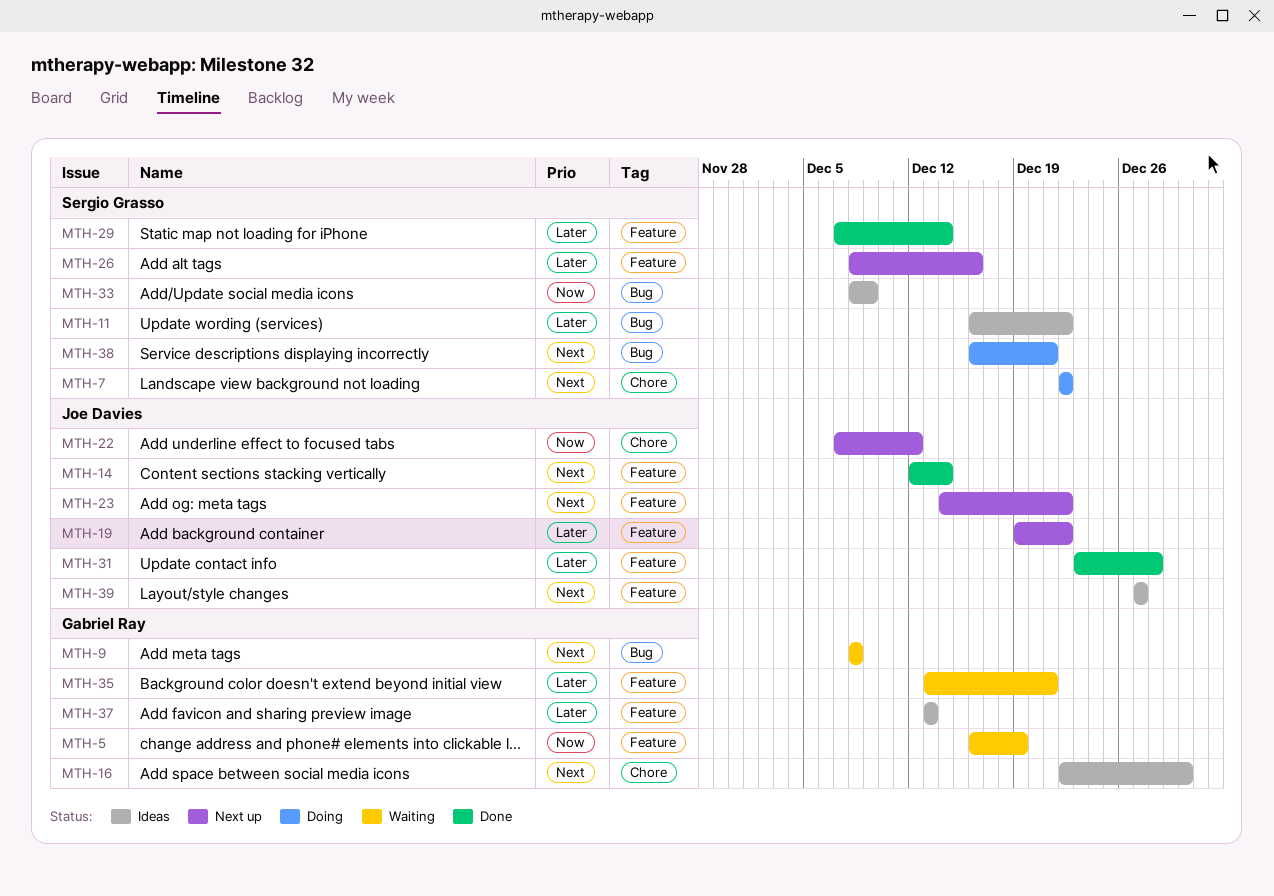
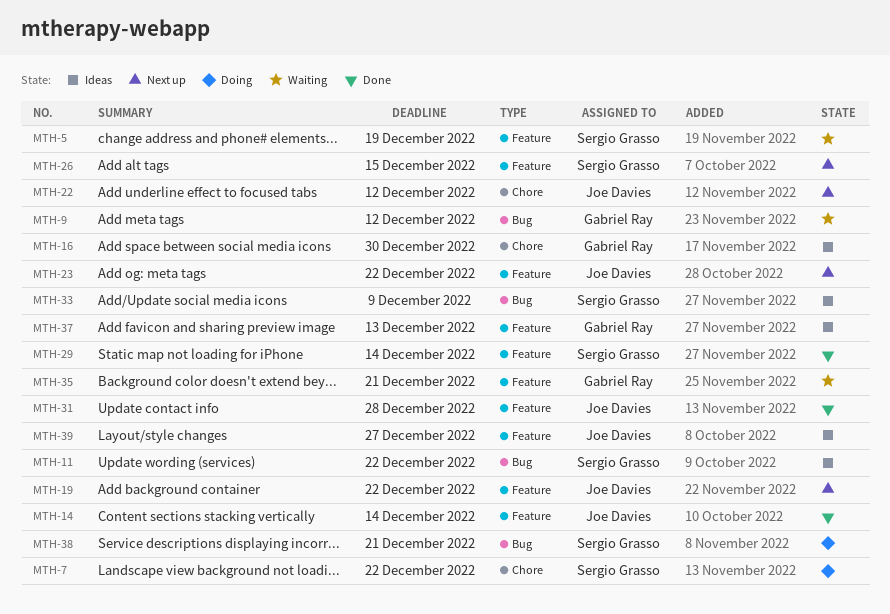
MTH-5, owner: Gabriel Ray -> Sergio Grasso
MTH-9, due: Dec 8 -> Dec 12
MTH-26, due: Dec 16 -> Dec 15

